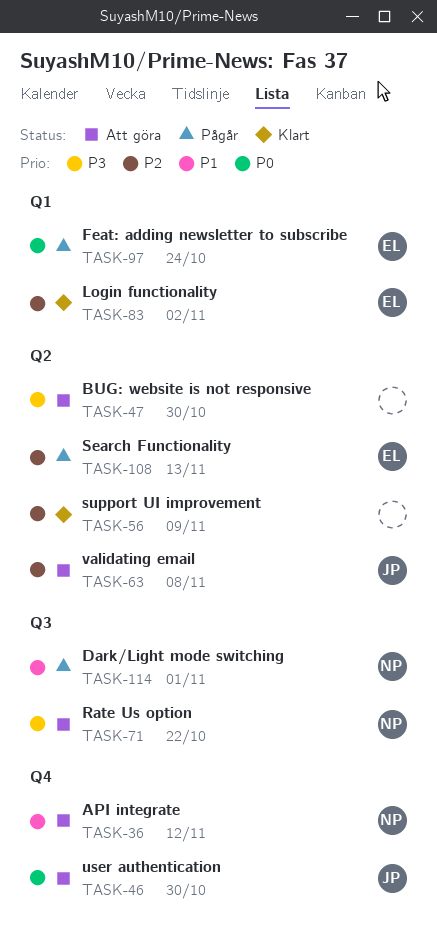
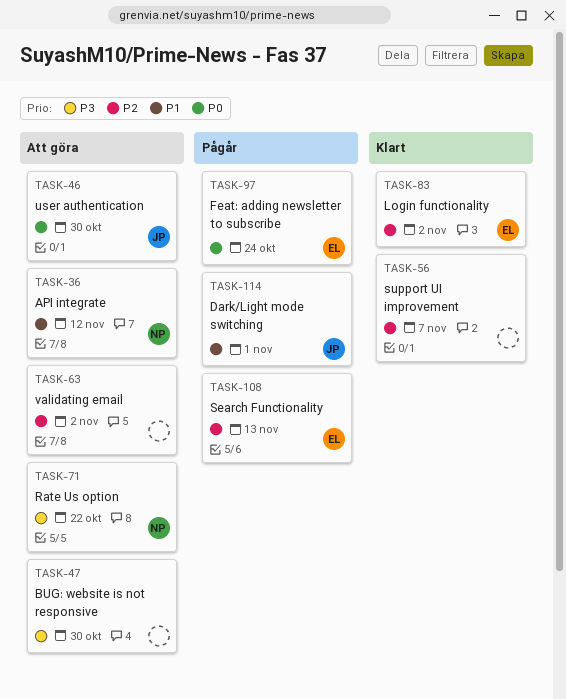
TASK-56, due: Nov 9 -> Nov 7
TASK-63, owner: JP -> none
TASK-63, due: Nov 8 -> Nov 2
TASK-114, owner: NP -> JP

